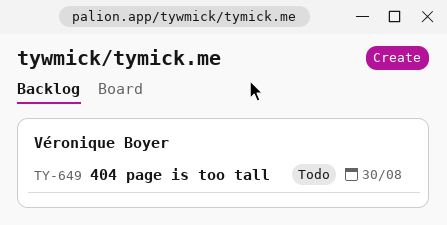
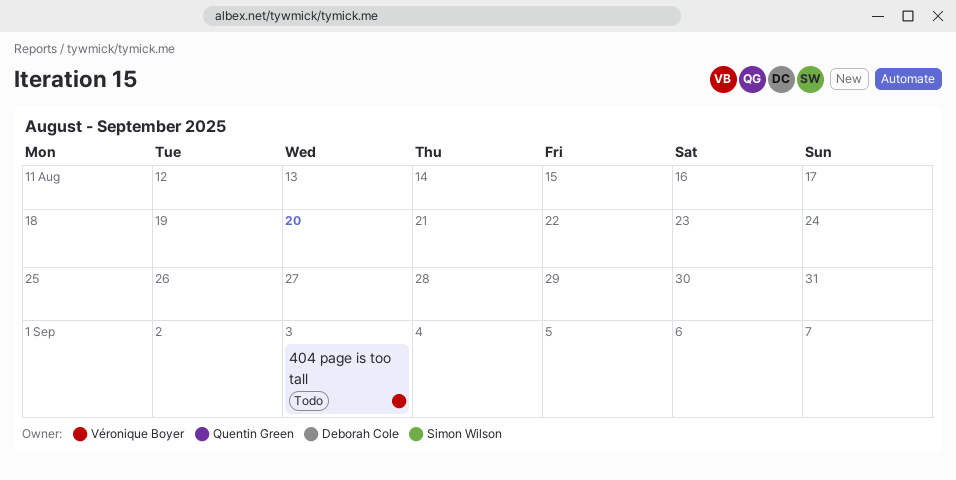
404 page is too tall, due: Aug 30 -> Sep 3

